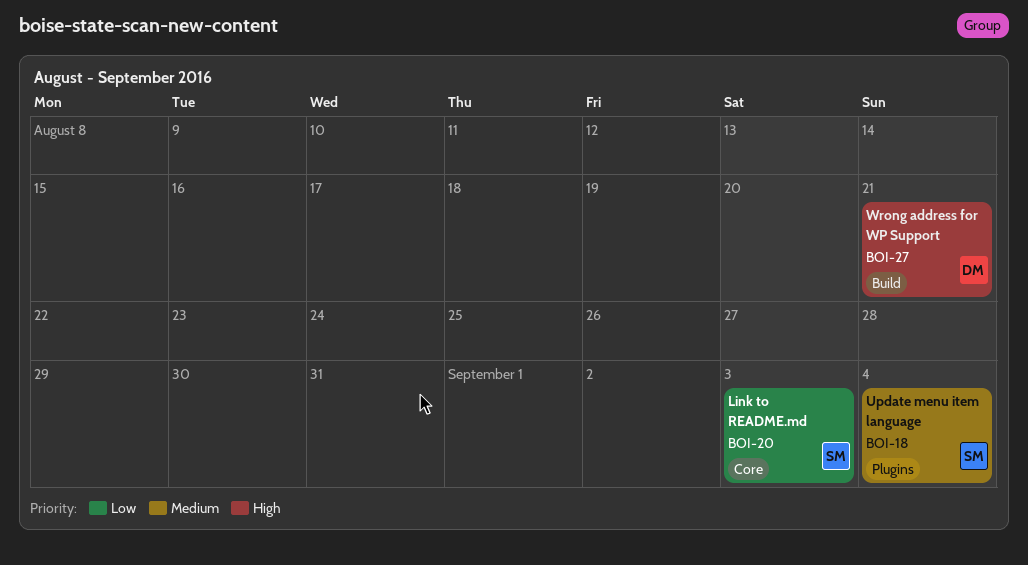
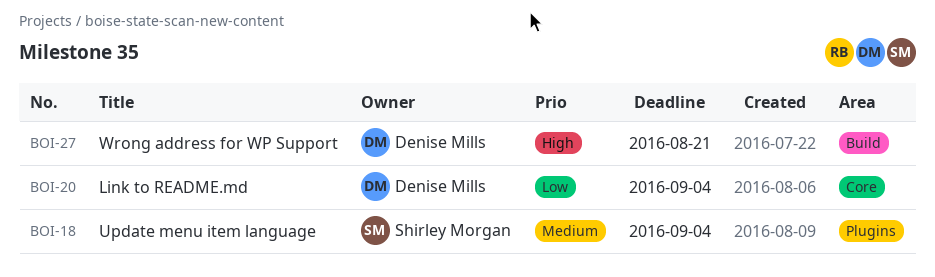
BOI-20, owner: Shirley Morgan -> Denise Mills
BOI-20, due: Sep 3 -> Sep 4

